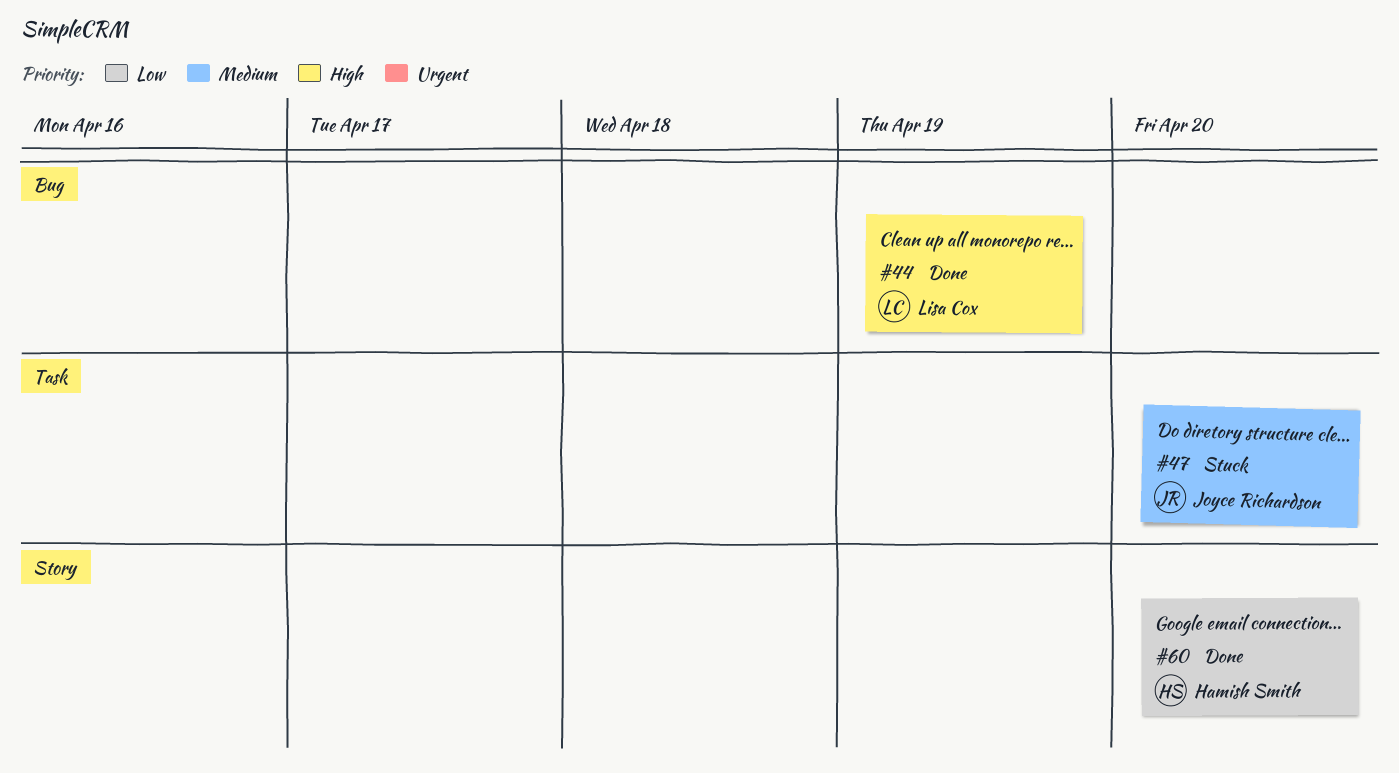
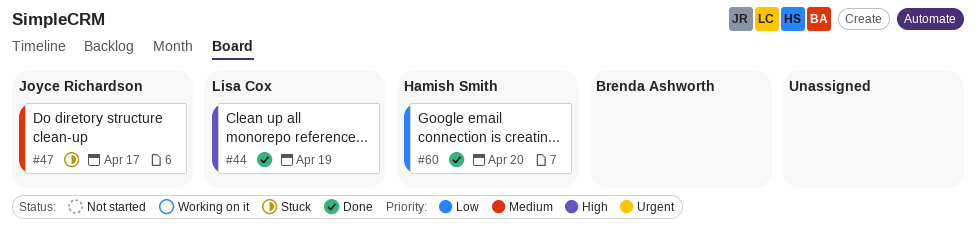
#47, due: Apr 20 -> Apr 17

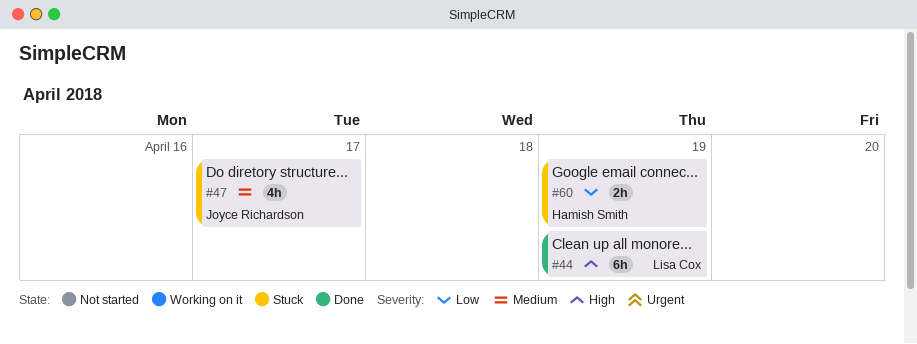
#60, status: Done -> Stuck
#60, due: Apr 20 -> Apr 19

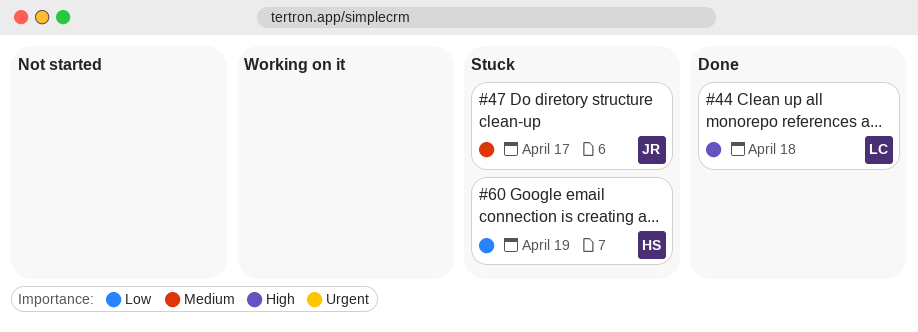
#44, due: Apr 19 -> Apr 18

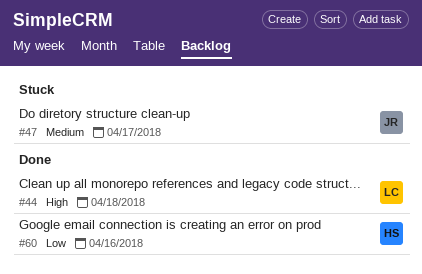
#60, status: Stuck -> Done
#60, due: Apr 19 -> Apr 16

